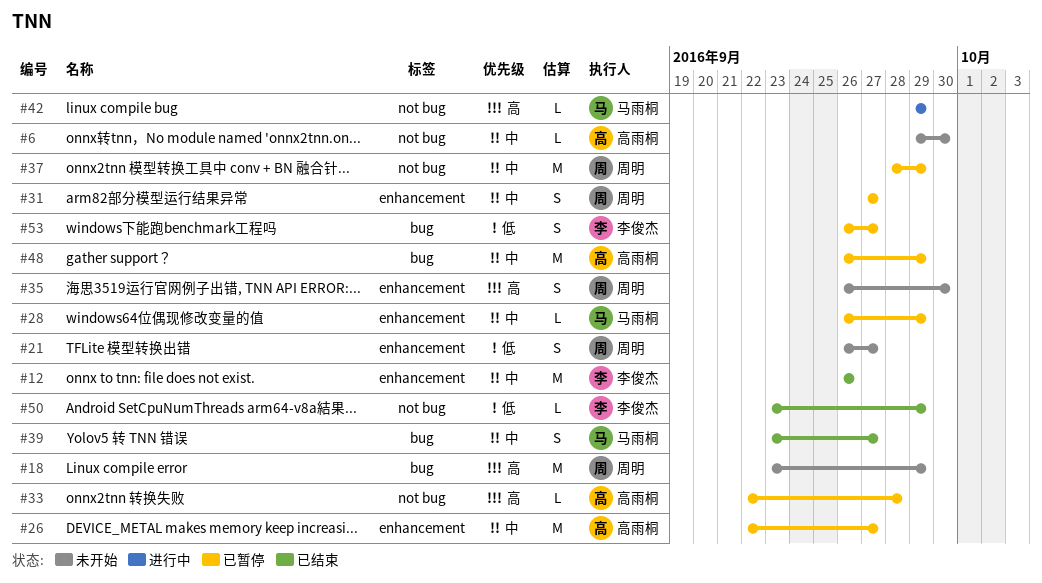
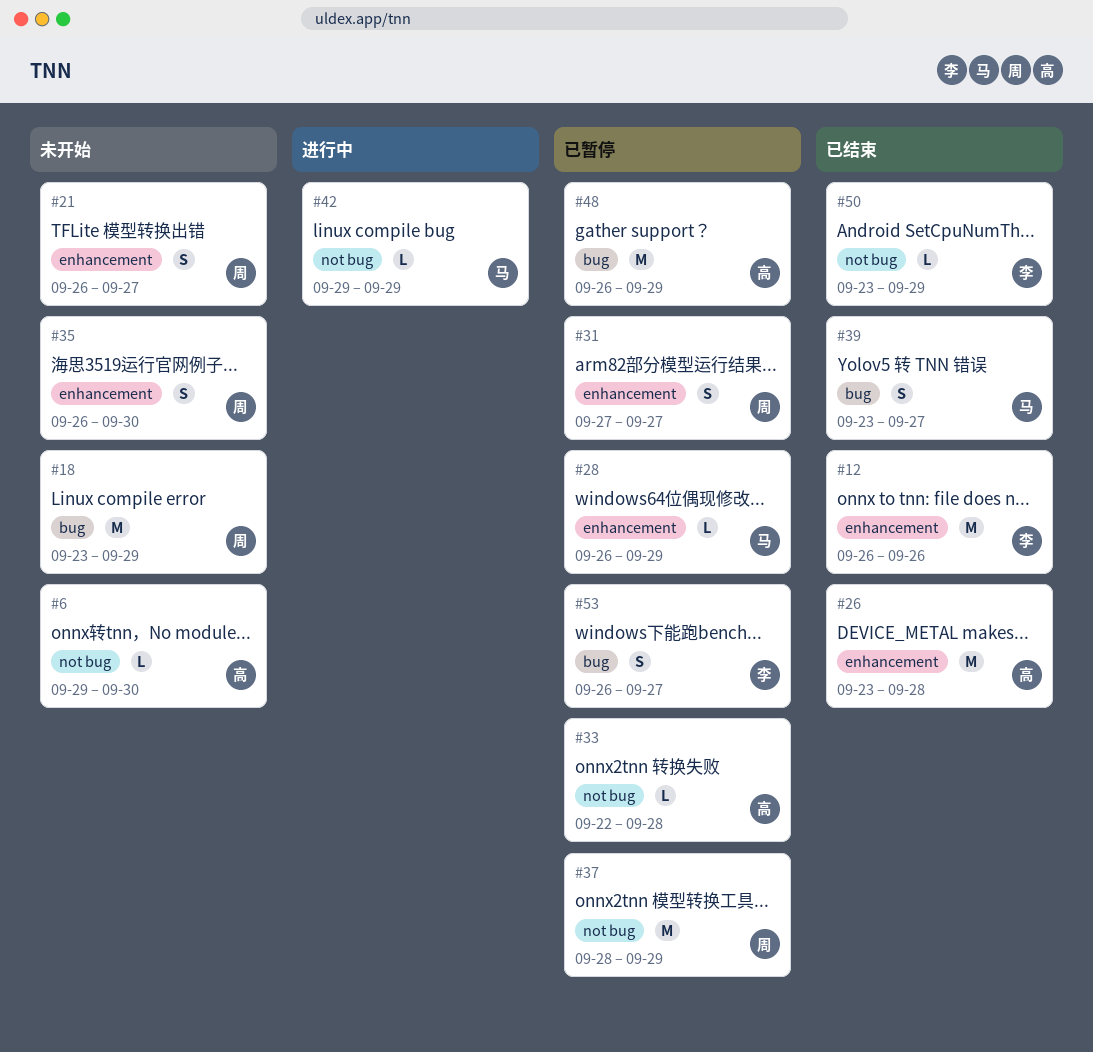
#26, status: 已暂停 -> 已结束
#26, start: Sep 22 -> Sep 23
#26, due: Sep 27 -> Sep 28

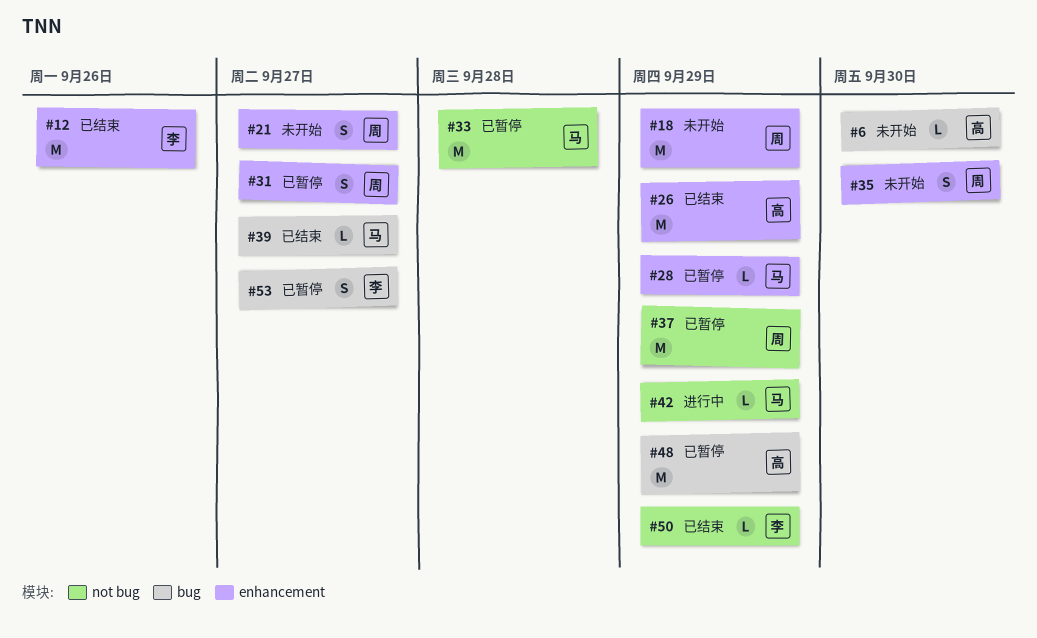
#6, label: not bug -> bug
#18, label: bug -> enhancement
#26, due: Sep 28 -> Sep 29
#33, owner: 高 -> 马
#33, estimate: L -> M
#39, estimate: S -> L

